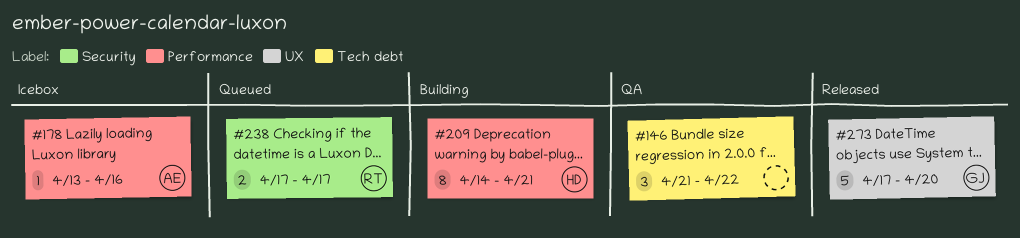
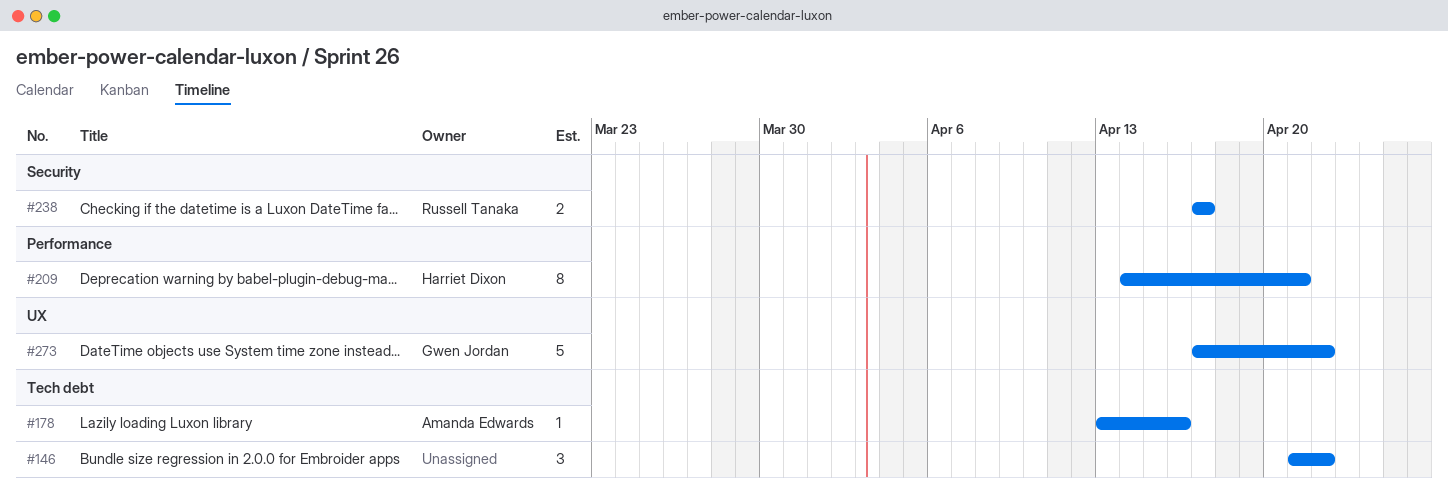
#178, label: Performance -> Tech debt
#273, due: Apr 20 -> Apr 22

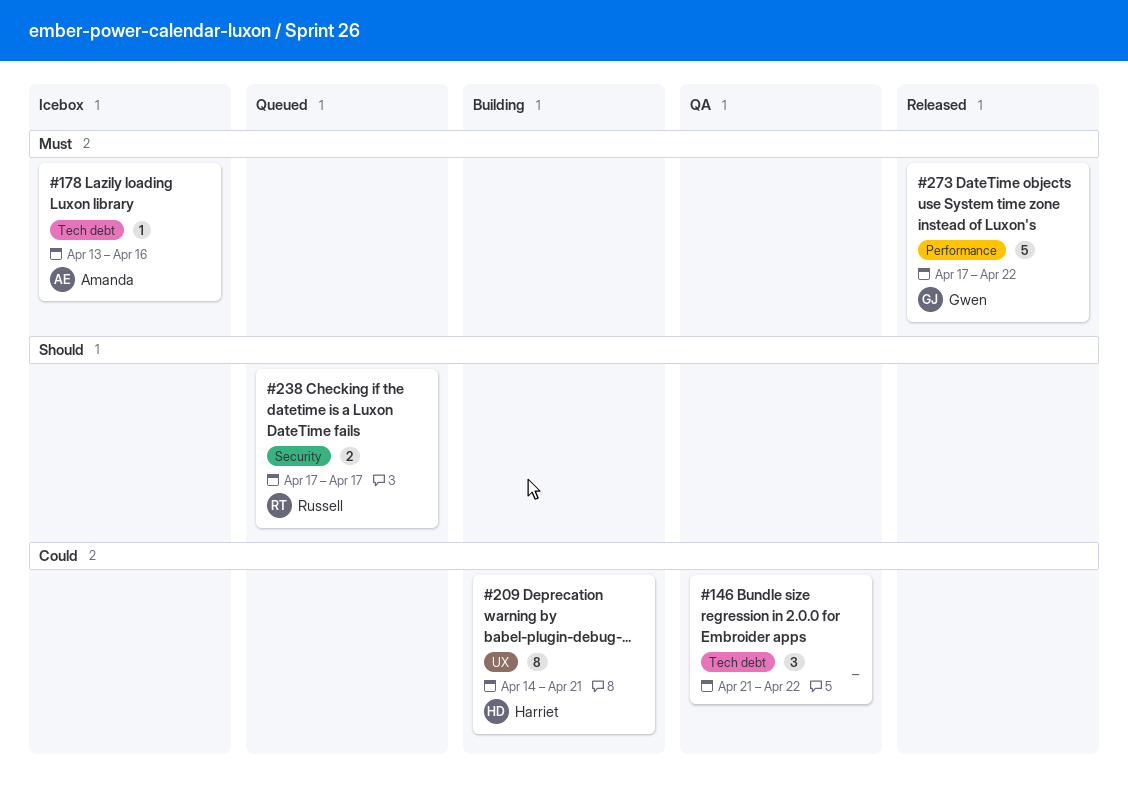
#209, label: Performance -> UX
#273, label: UX -> Performance

